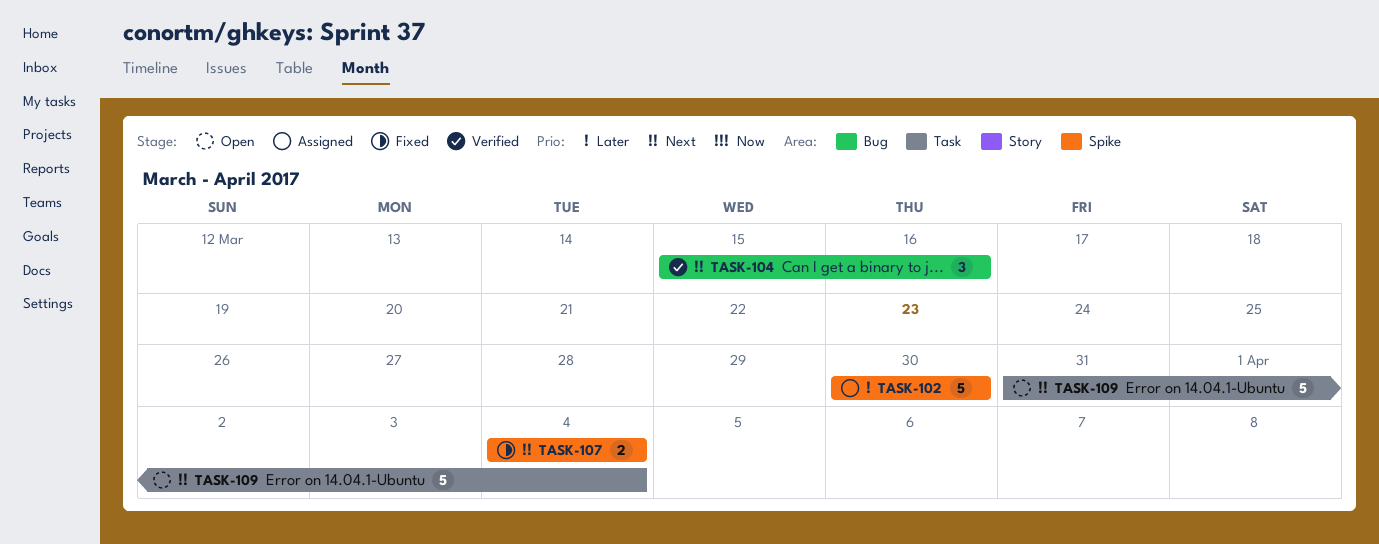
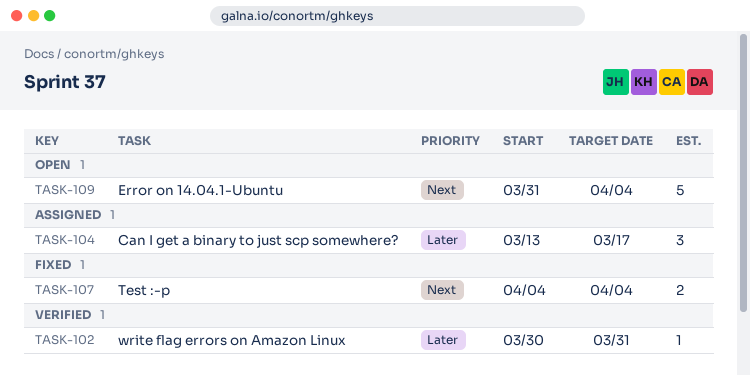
TASK-102, status: Assigned -> Verified
TASK-102, estimate: 5 -> 1
TASK-102, due: Mar 30 -> Mar 31
TASK-104, status: Verified -> Assigned
TASK-104, priority: Next -> Later
TASK-104, start: Mar 15 -> Mar 13
TASK-104, due: Mar 16 -> Mar 17

